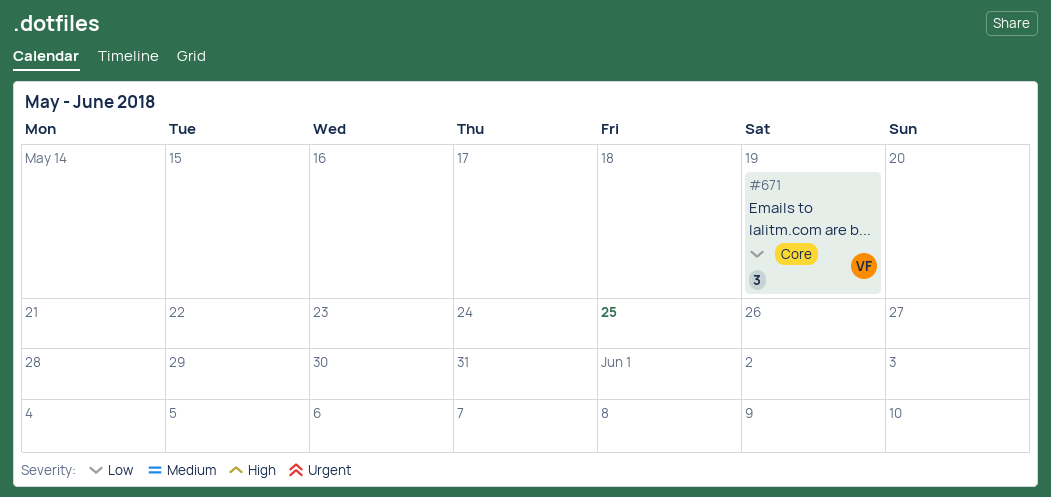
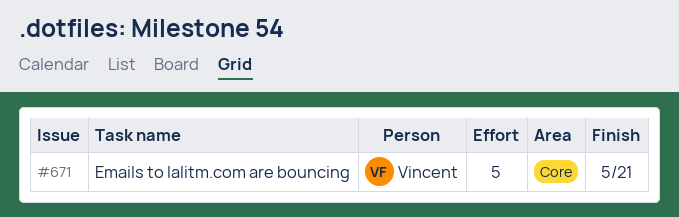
#671, estimate: 3 -> 5
#671, due: May 19 -> May 21

